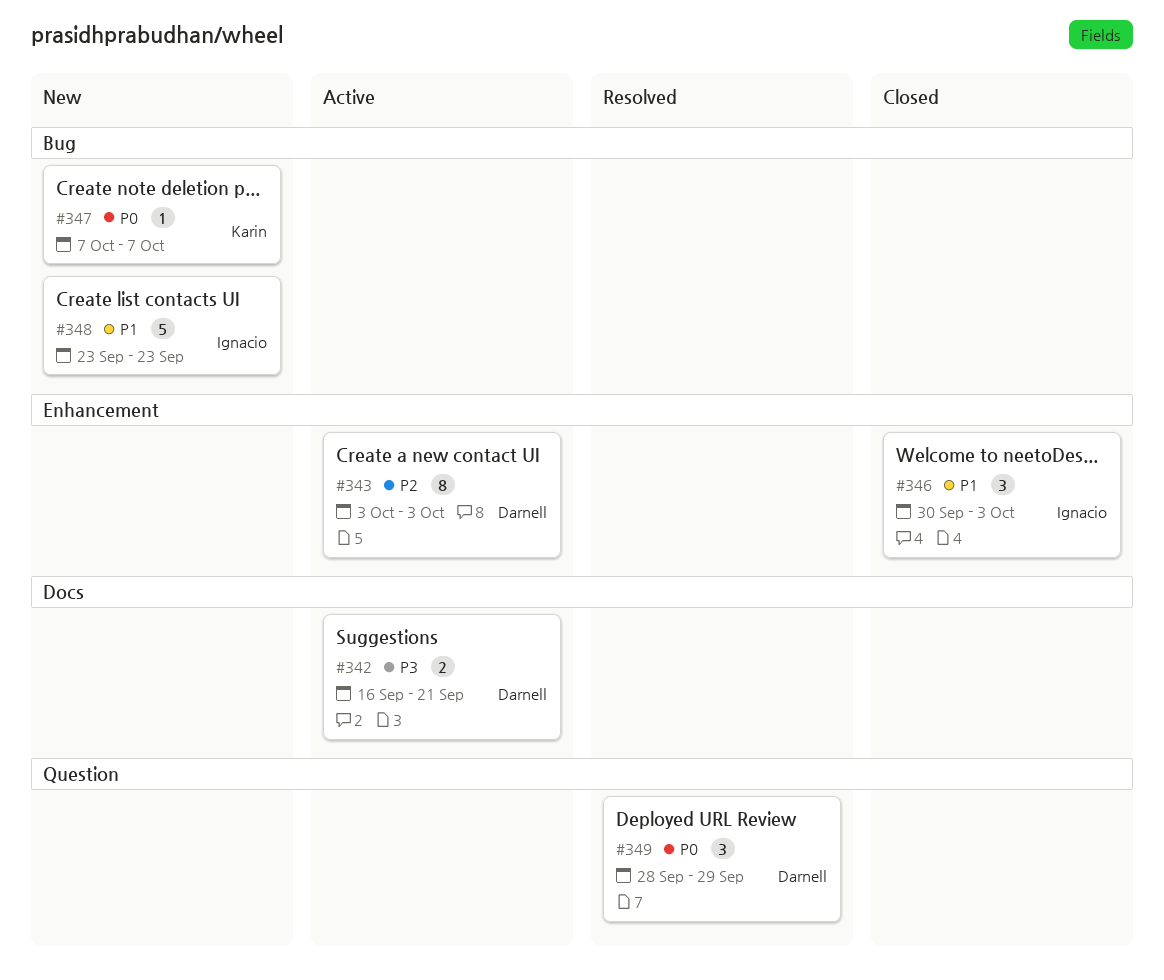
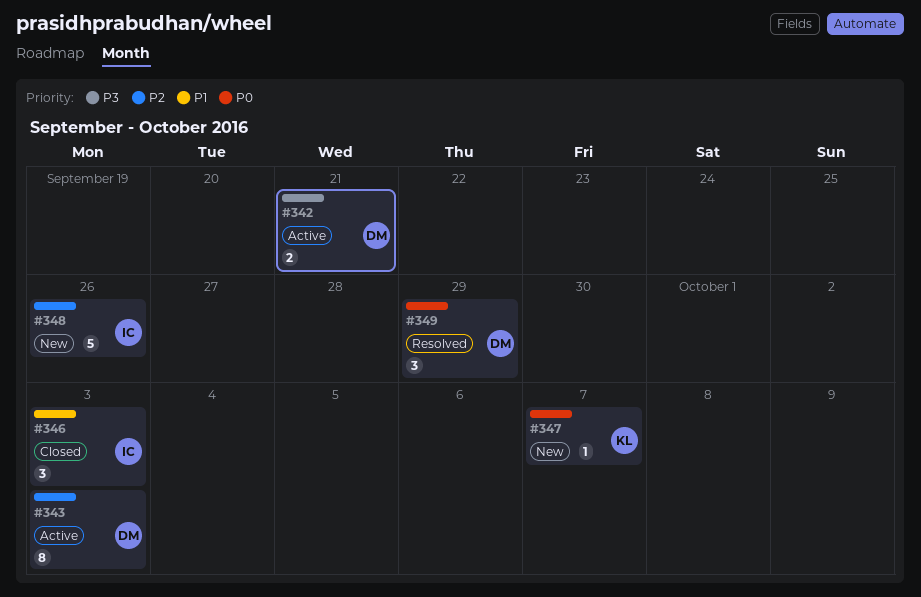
#348, priority: P1 -> P2
#348, due: Sep 23 -> Sep 26

